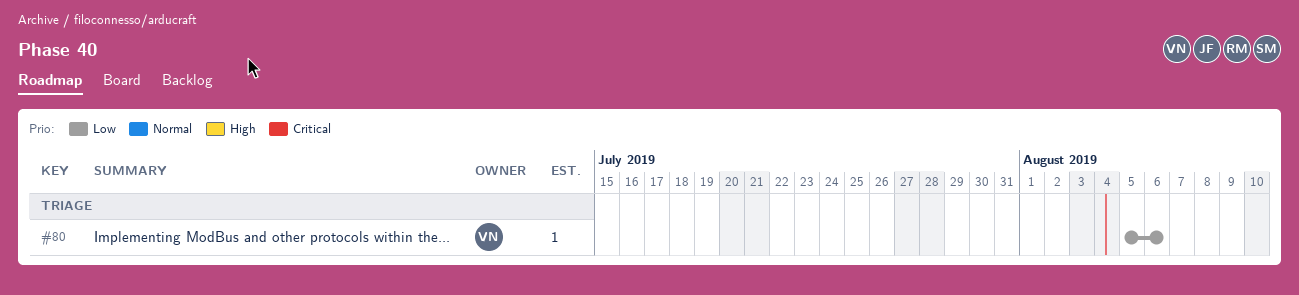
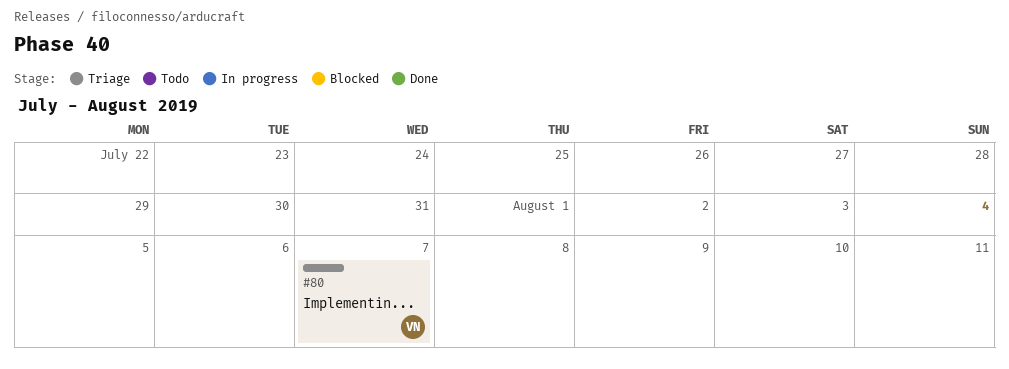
#80, due: Aug 6 -> Aug 7

